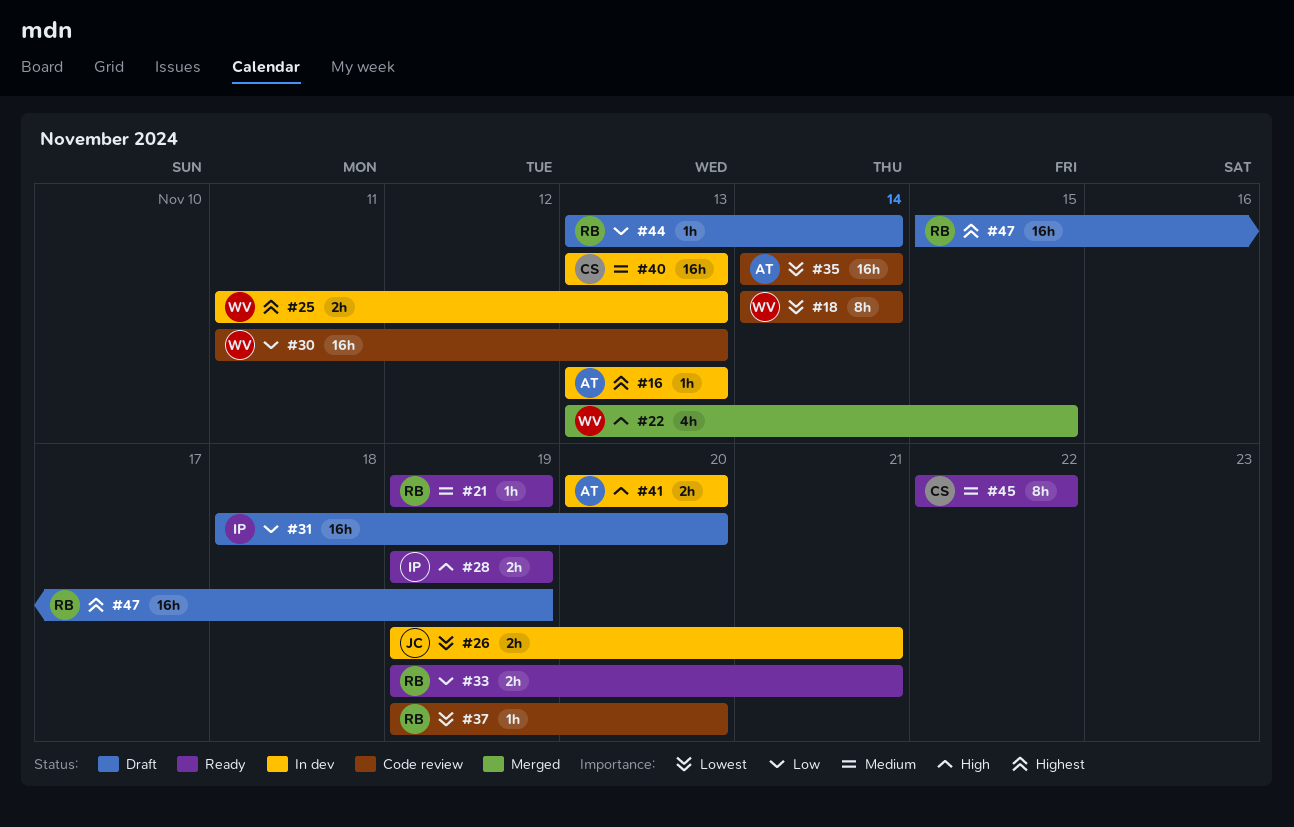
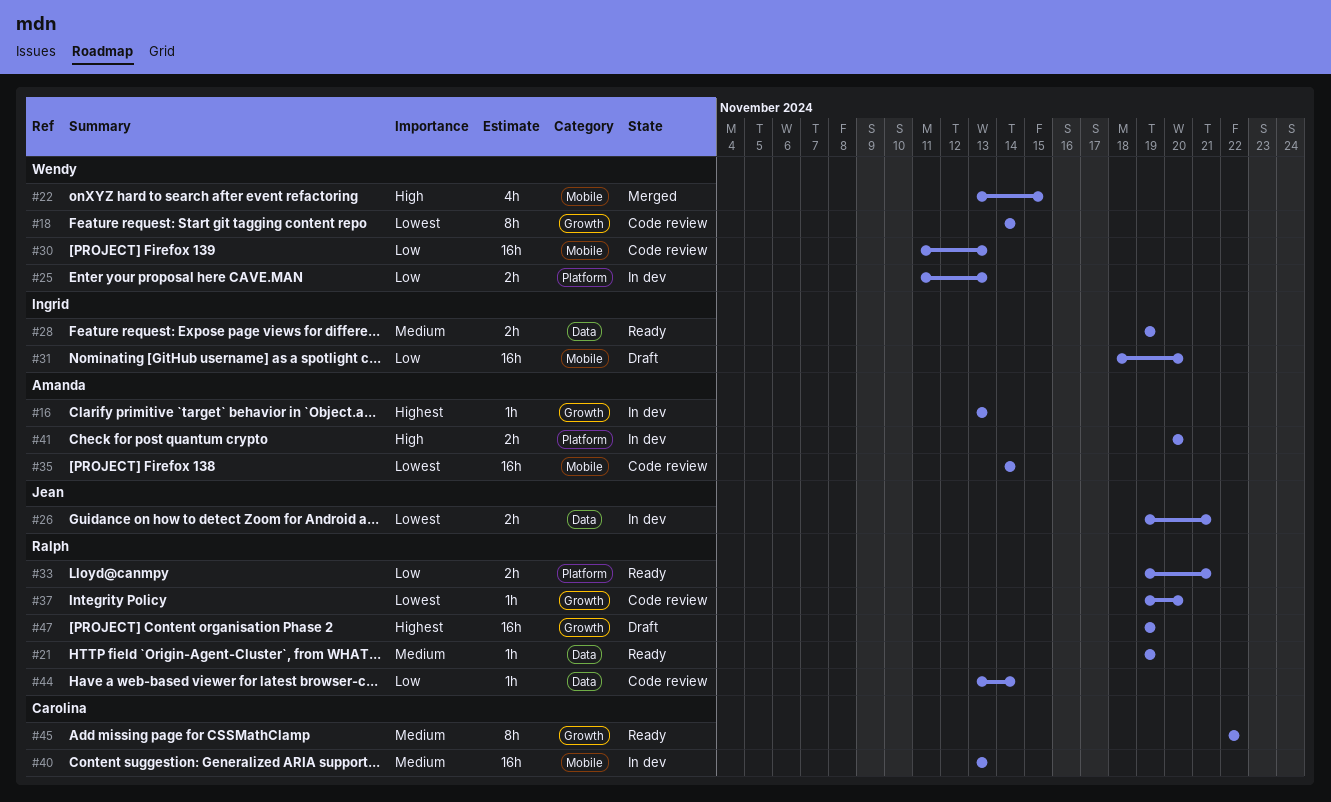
#25, priority: Highest -> Low
#28, priority: High -> Medium
#44, status: Draft -> Code review
#47, start: Nov 15 -> Nov 19

